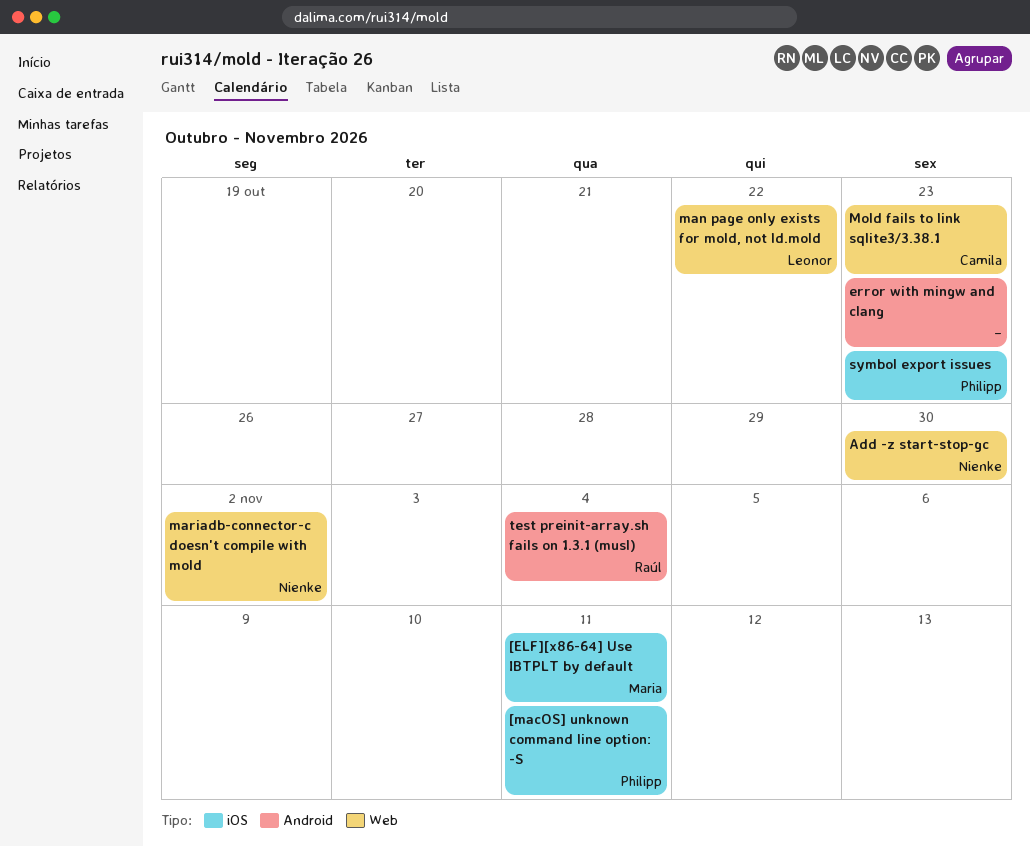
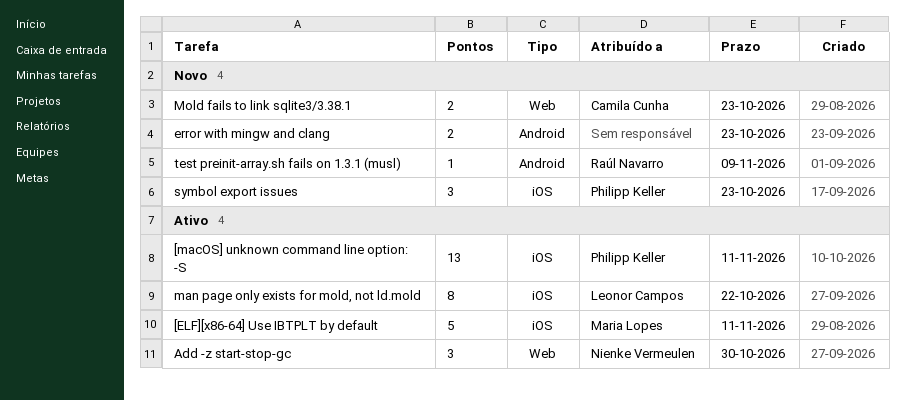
man page only exists for mold, not ld.mold, label: Web -> iOS
mariadb-connector-c doesn't compile with mold: present -> none
test preinit-array.sh fails on 1.3.1 (musl), due: Nov 4 -> Nov 9

